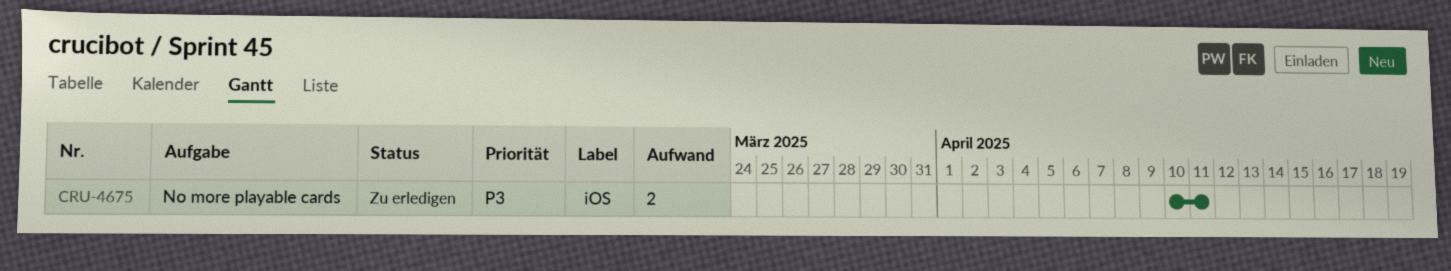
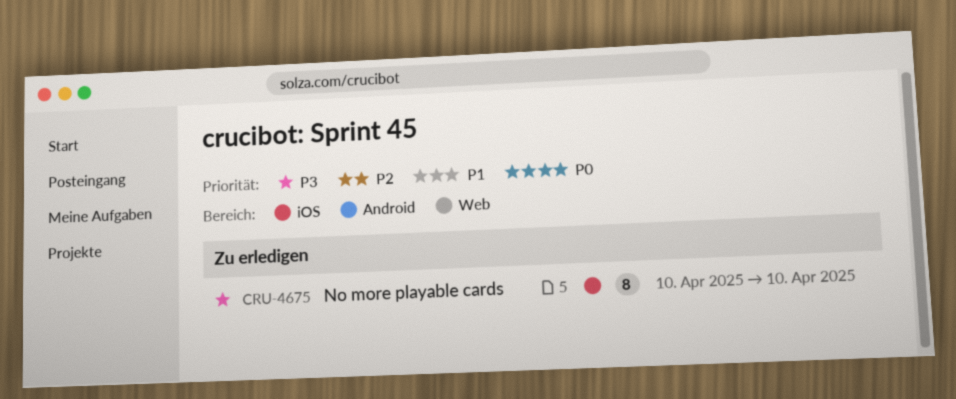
CRU-4675, estimate: 2 -> 8
CRU-4675, due: Apr 11 -> Apr 10

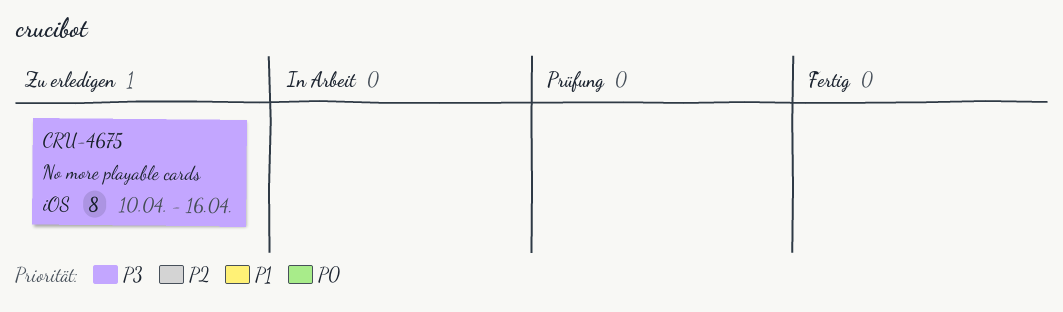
CRU-4675, due: Apr 10 -> Apr 16

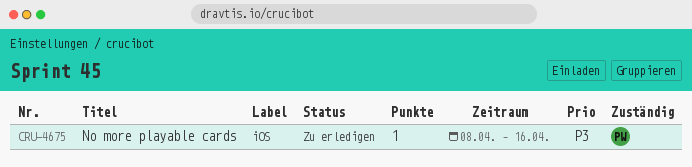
CRU-4675, estimate: 8 -> 1
CRU-4675, start: Apr 10 -> Apr 8

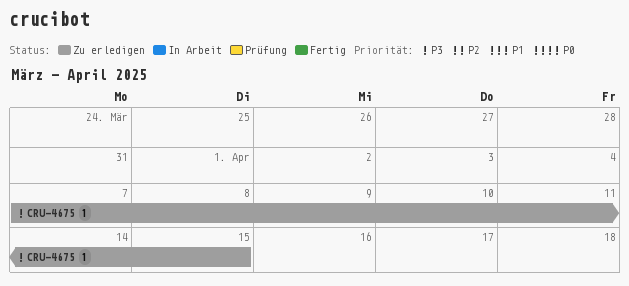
CRU-4675, start: Apr 8 -> Apr 7
CRU-4675, due: Apr 16 -> Apr 15

